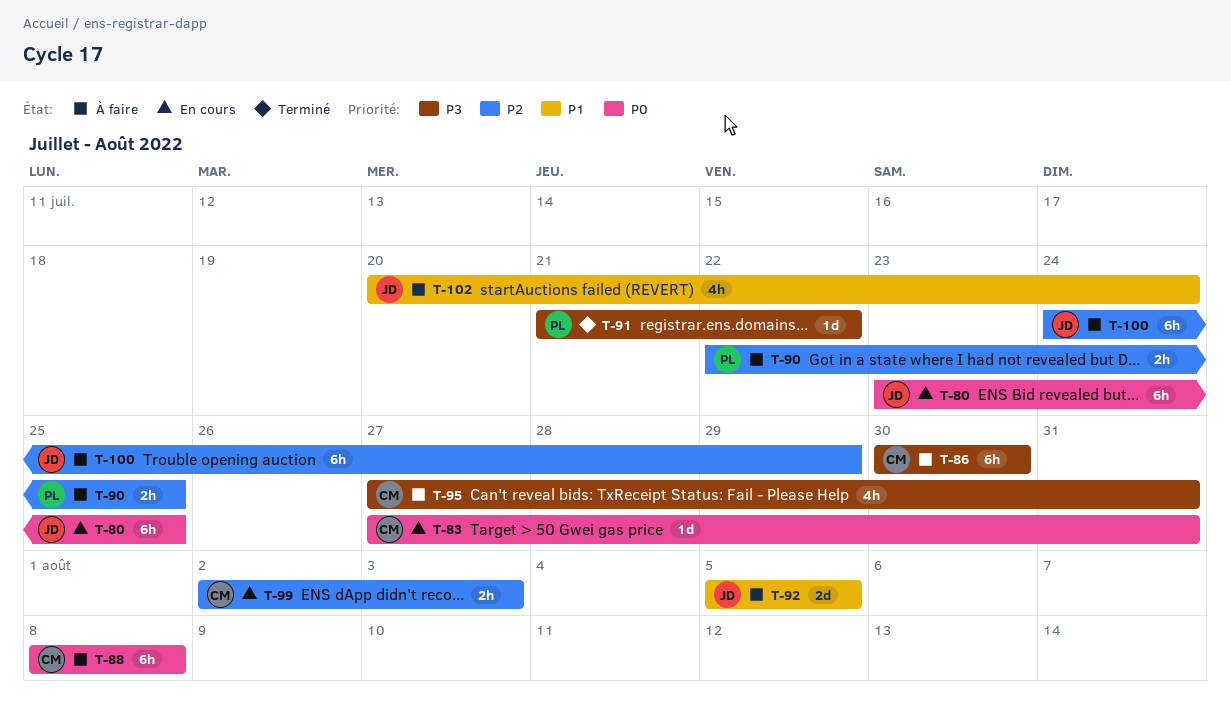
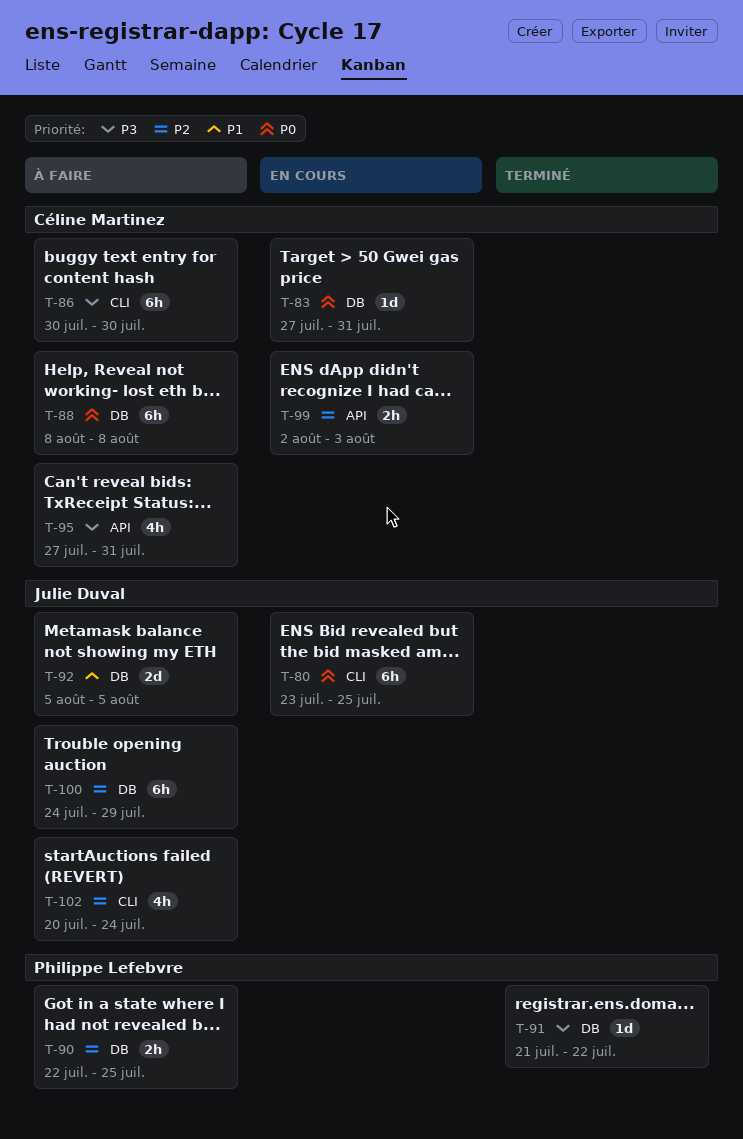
T-102, priority: P1 -> P2

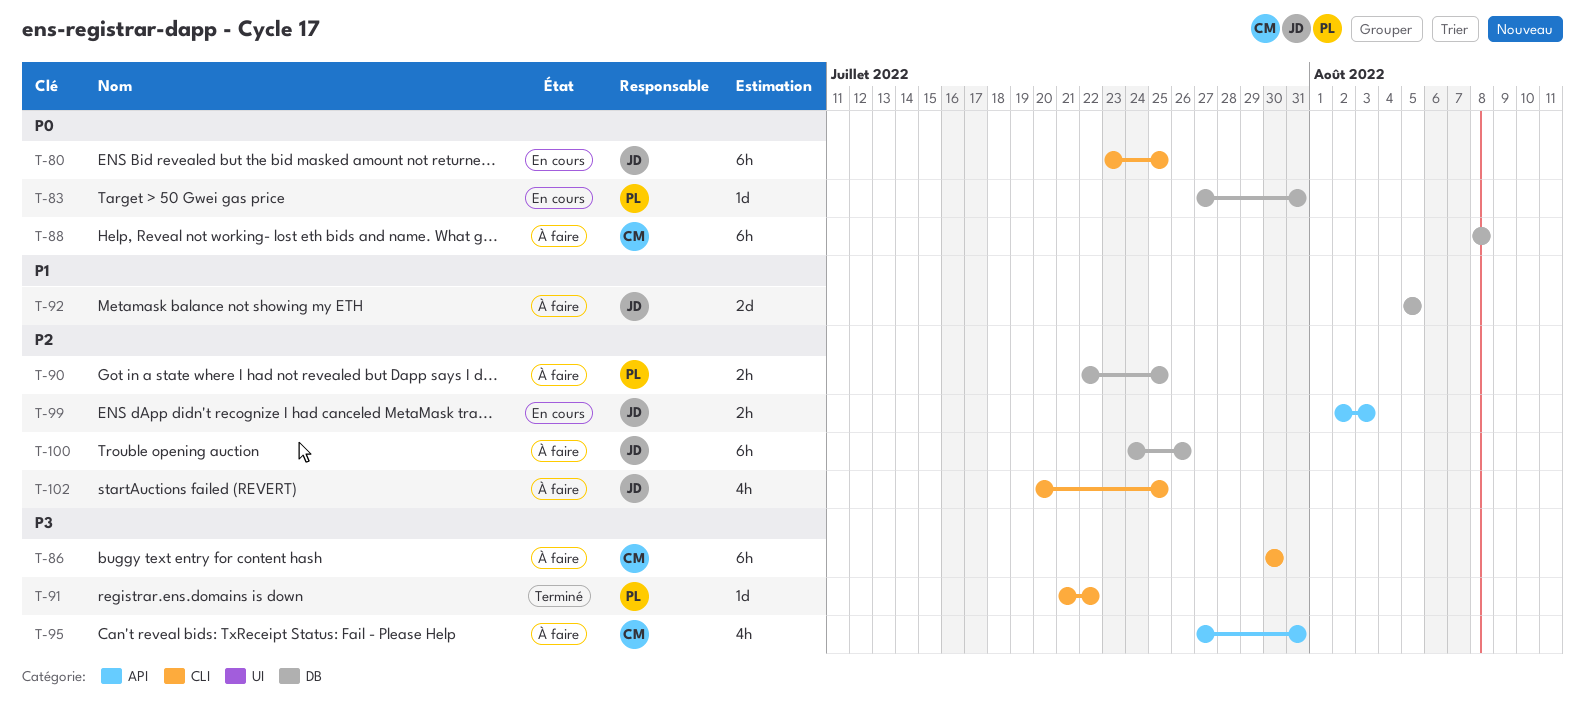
T-83, owner: Céline Martinez -> Philippe Lefebvre
T-91, label: DB -> CLI
T-99, owner: Céline Martinez -> Julie Duval
T-100, due: Jul 29 -> Jul 26
T-102, due: Jul 24 -> Jul 25

